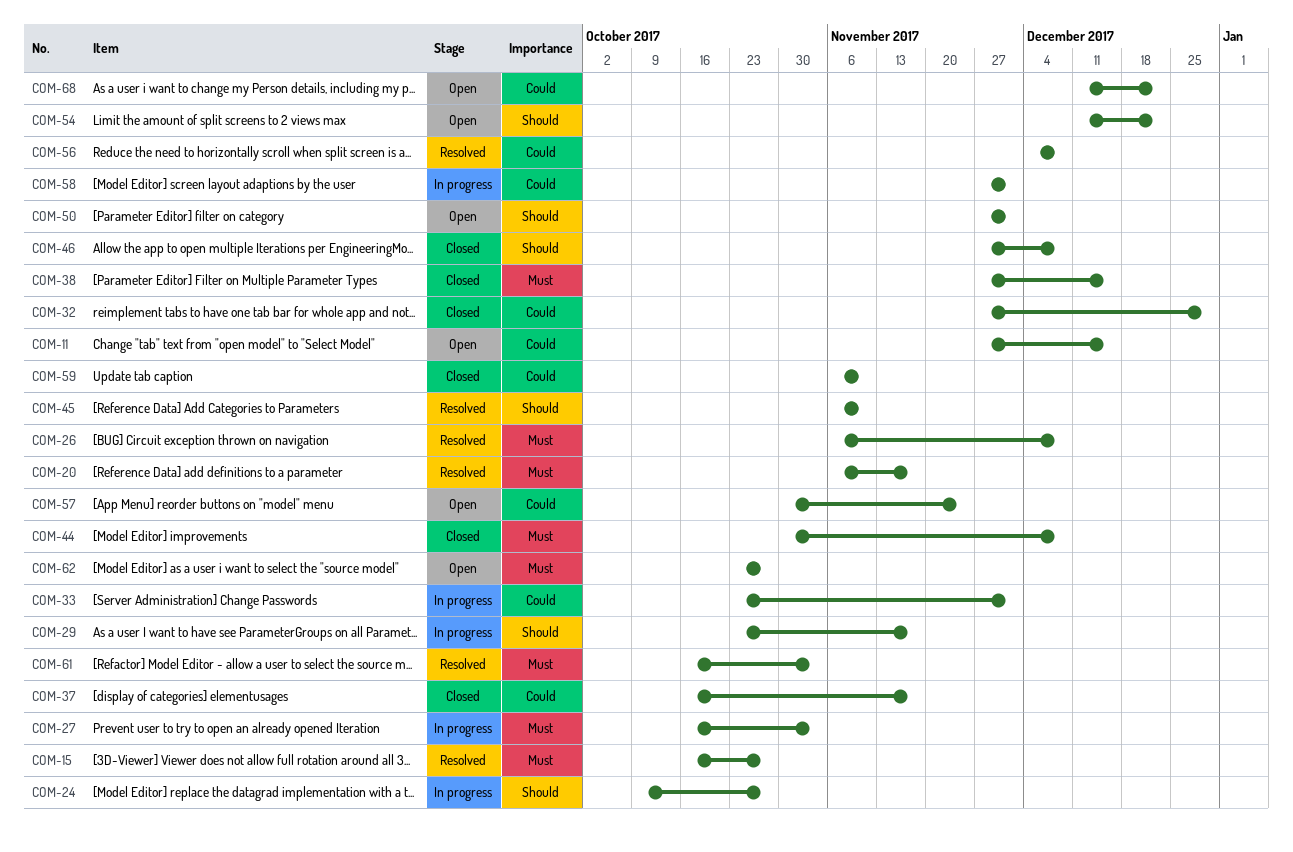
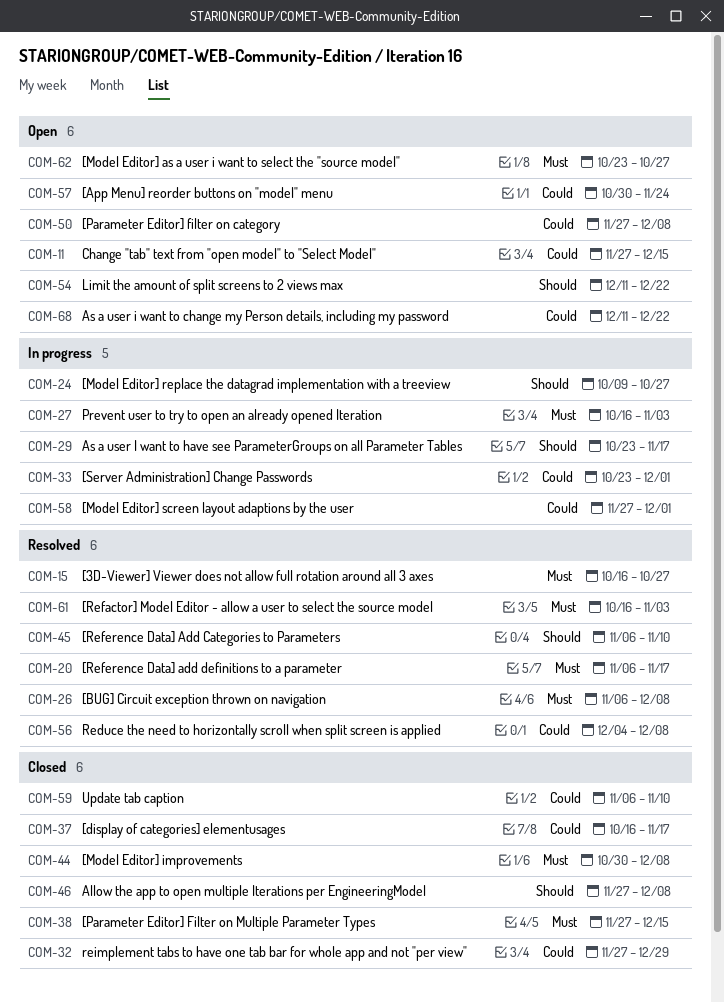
COM-50, priority: Should -> Could
COM-50, due: Dec 1 -> Dec 8

